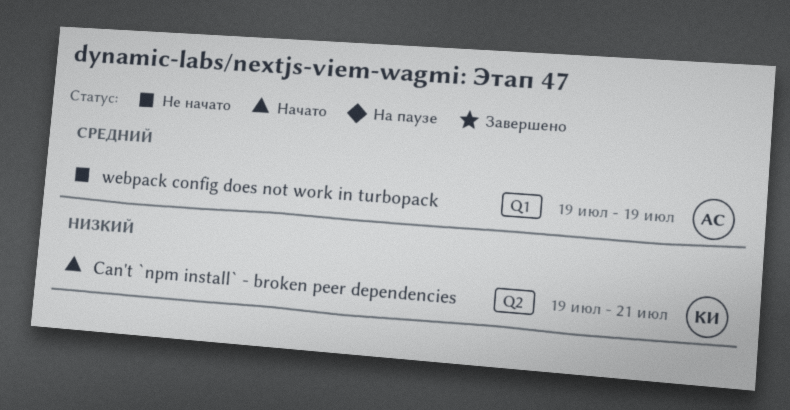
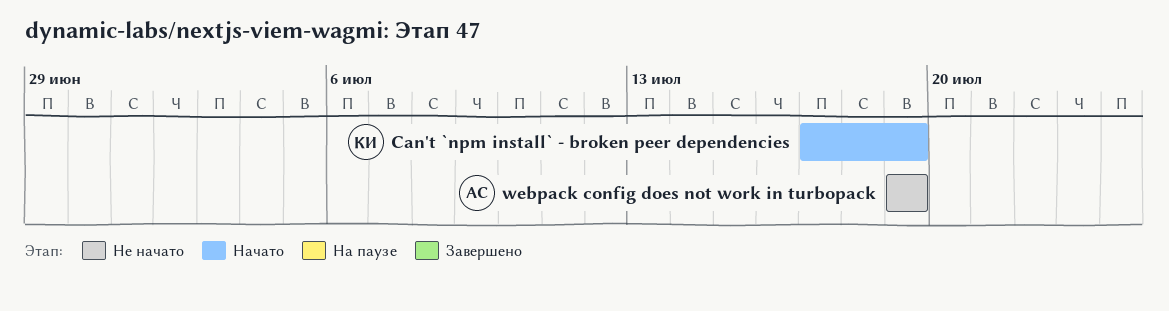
Can't `npm install` - broken peer dependencies, start: Jul 19 -> Jul 17
Can't `npm install` - broken peer dependencies, due: Jul 21 -> Jul 19

